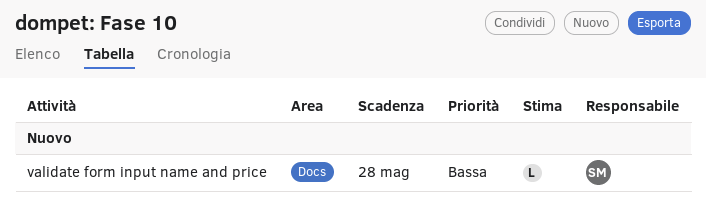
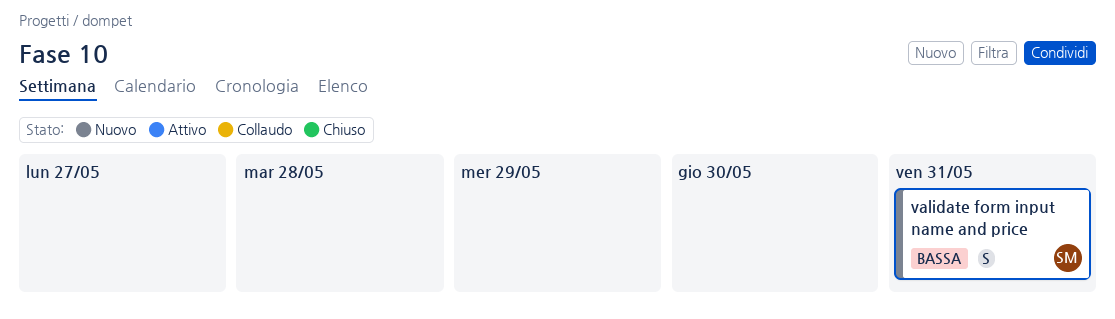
validate form input name and price, estimate: L -> S
validate form input name and price, due: May 28 -> May 31

